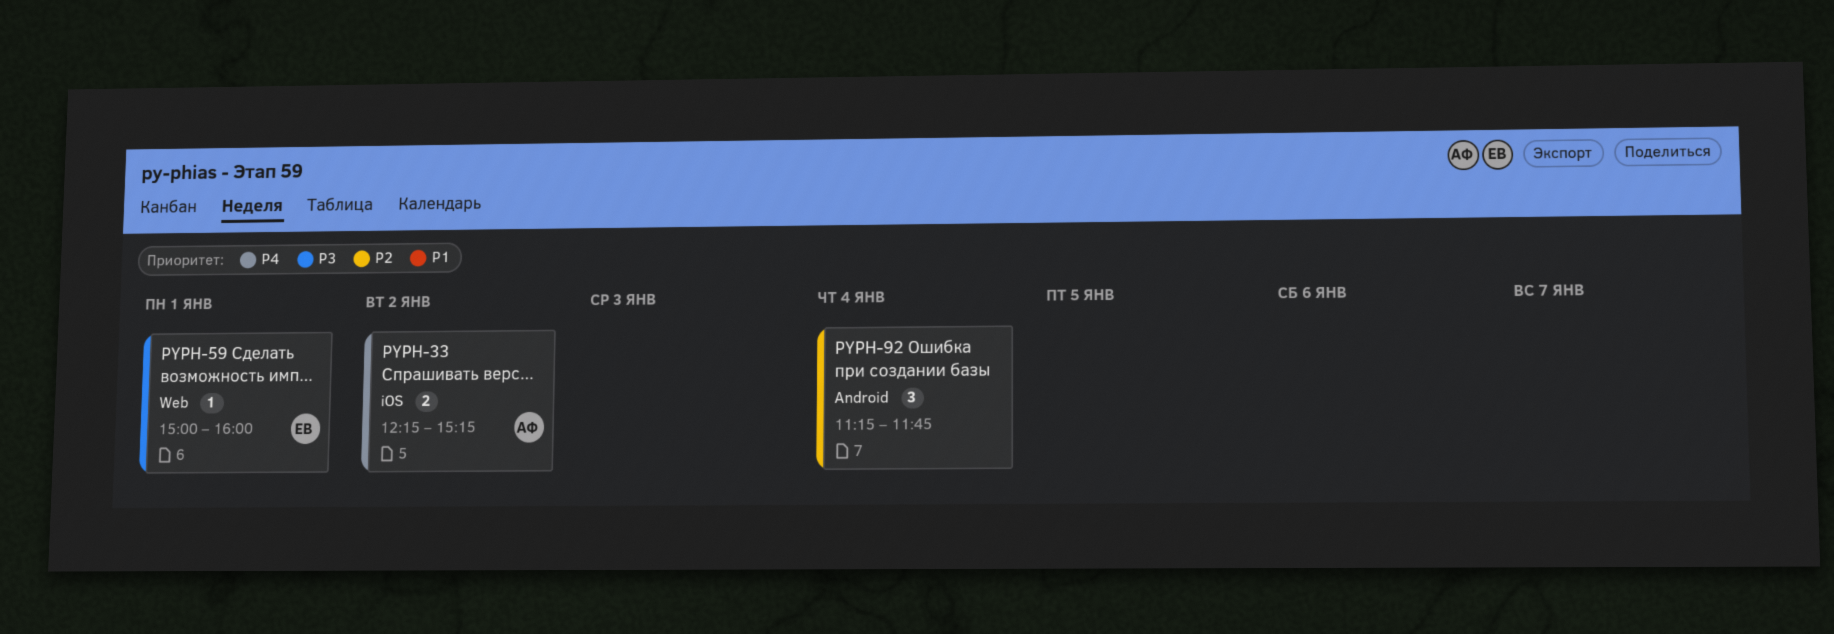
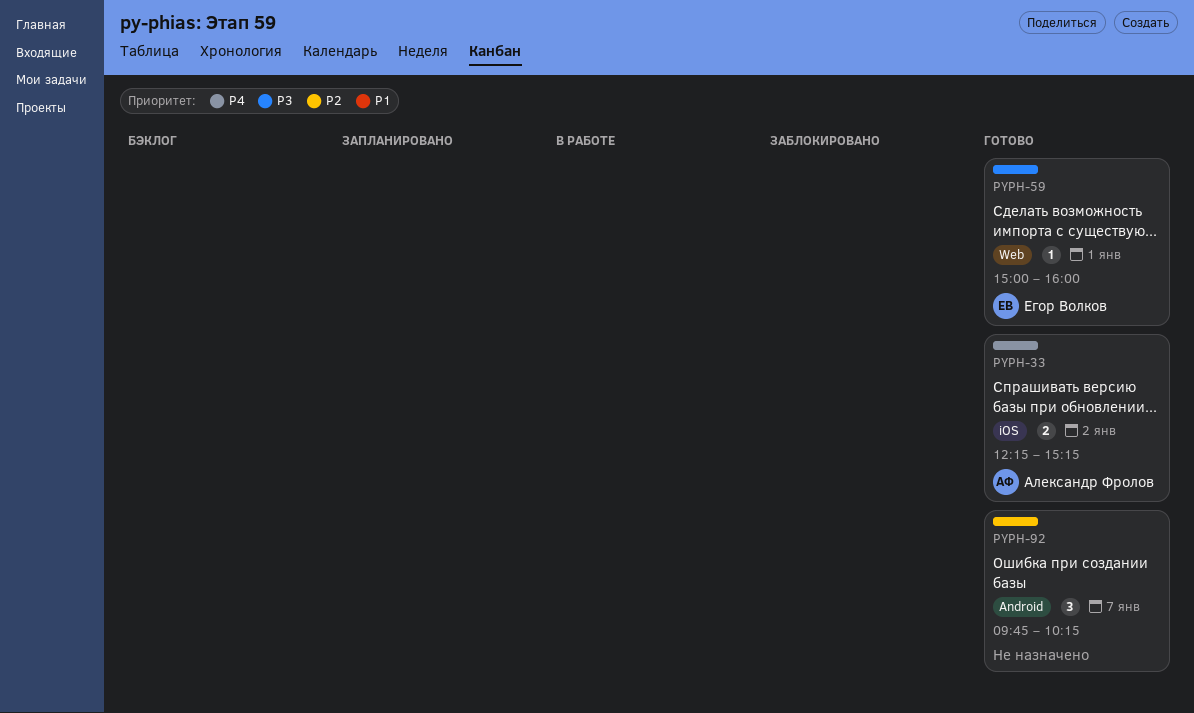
PYPH-92, day: Jan 4 -> Jan 7
PYPH-92, begins: 11:15 -> 09:45
PYPH-92, ends: 11:45 -> 10:15

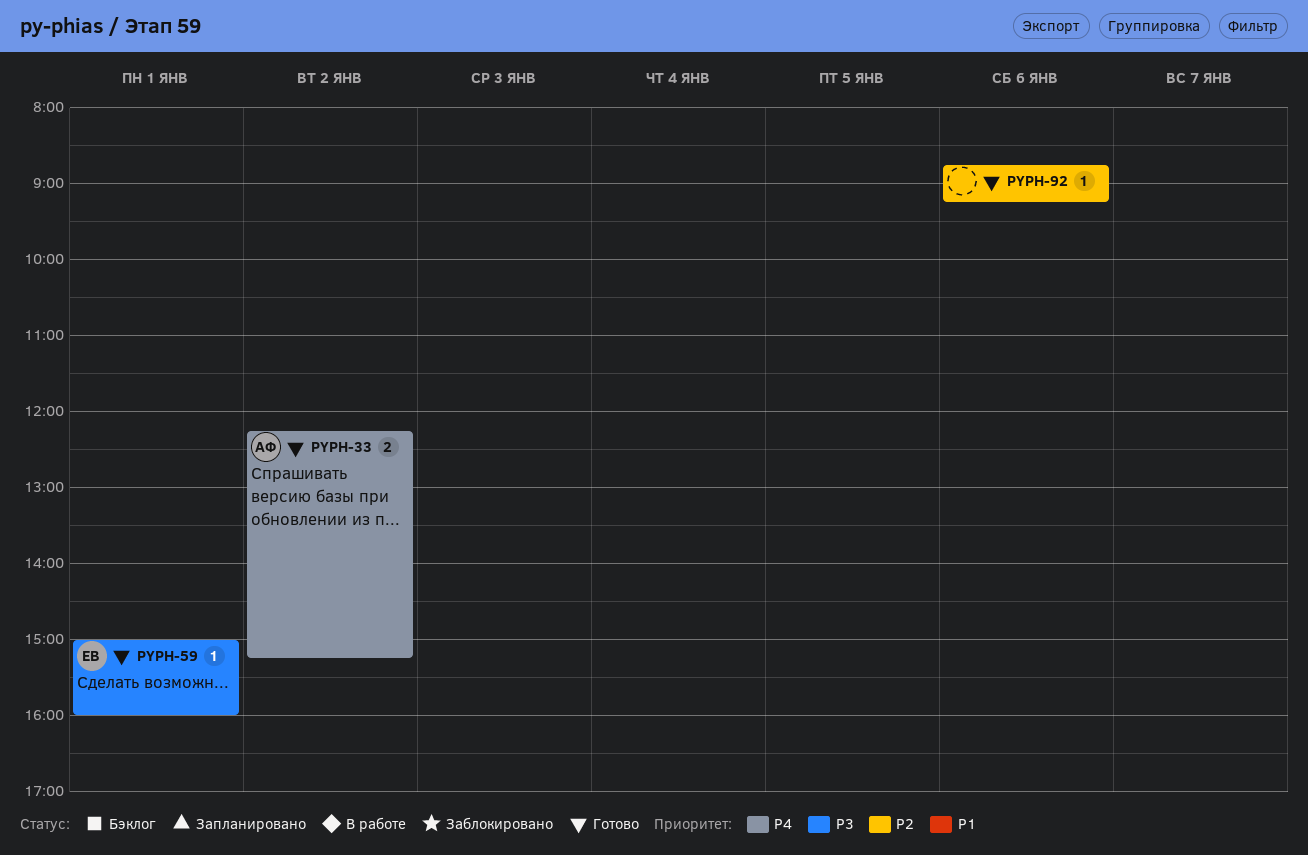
PYPH-92, estimate: 3 -> 1
PYPH-92, day: Jan 7 -> Jan 6
PYPH-92, begins: 09:45 -> 08:45
PYPH-92, ends: 10:15 -> 09:15

